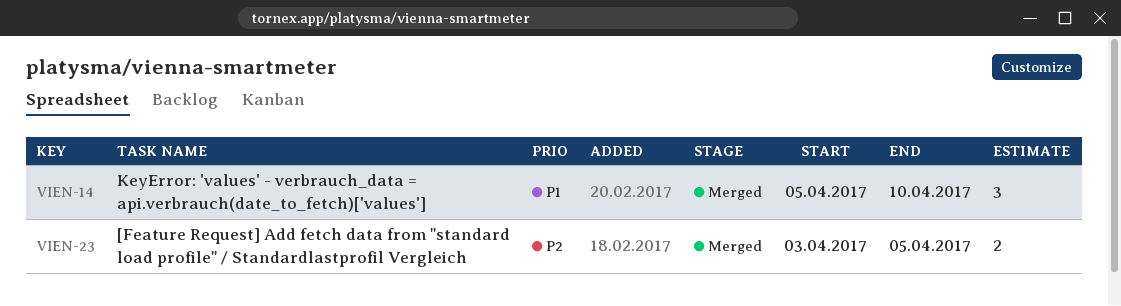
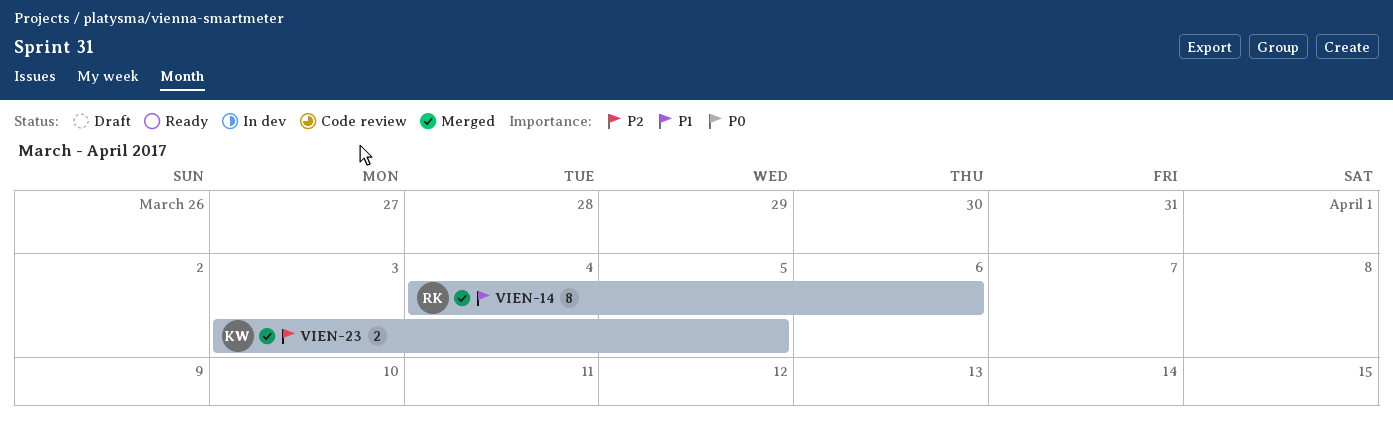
VIEN-14, estimate: 3 -> 8
VIEN-14, start: Apr 5 -> Apr 4
VIEN-14, due: Apr 10 -> Apr 6

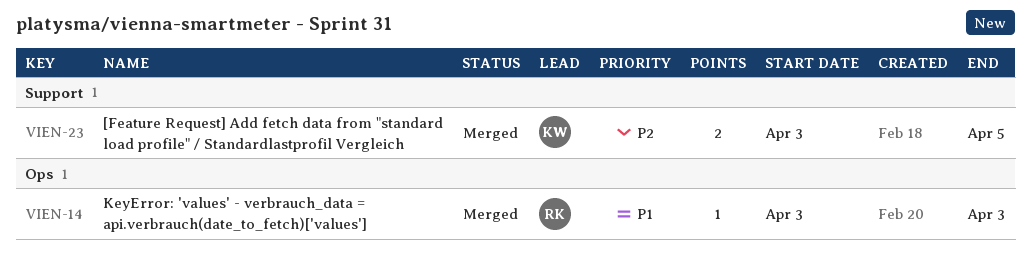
VIEN-14, estimate: 8 -> 1
VIEN-14, start: Apr 4 -> Apr 3
VIEN-14, due: Apr 6 -> Apr 3

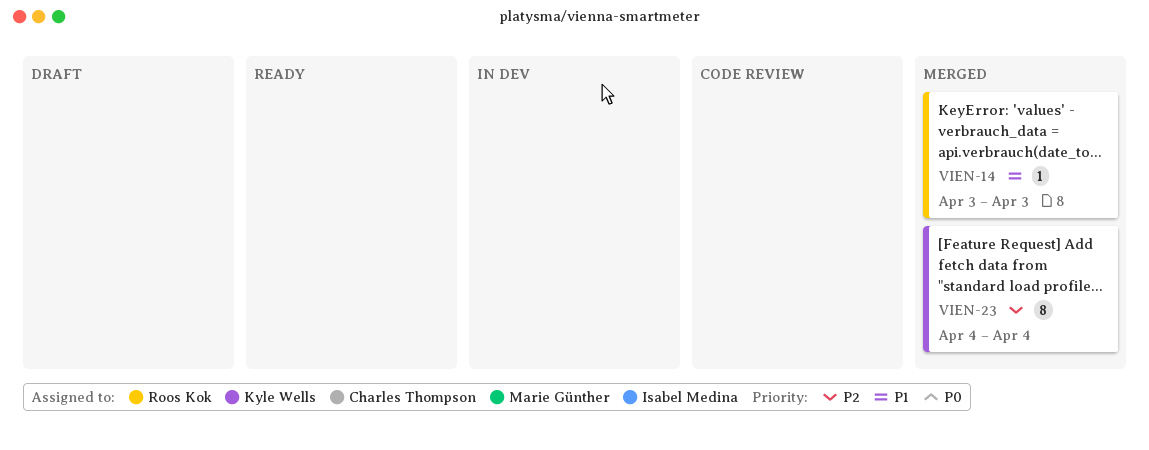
VIEN-23, estimate: 2 -> 8
VIEN-23, start: Apr 3 -> Apr 4
VIEN-23, due: Apr 5 -> Apr 4

